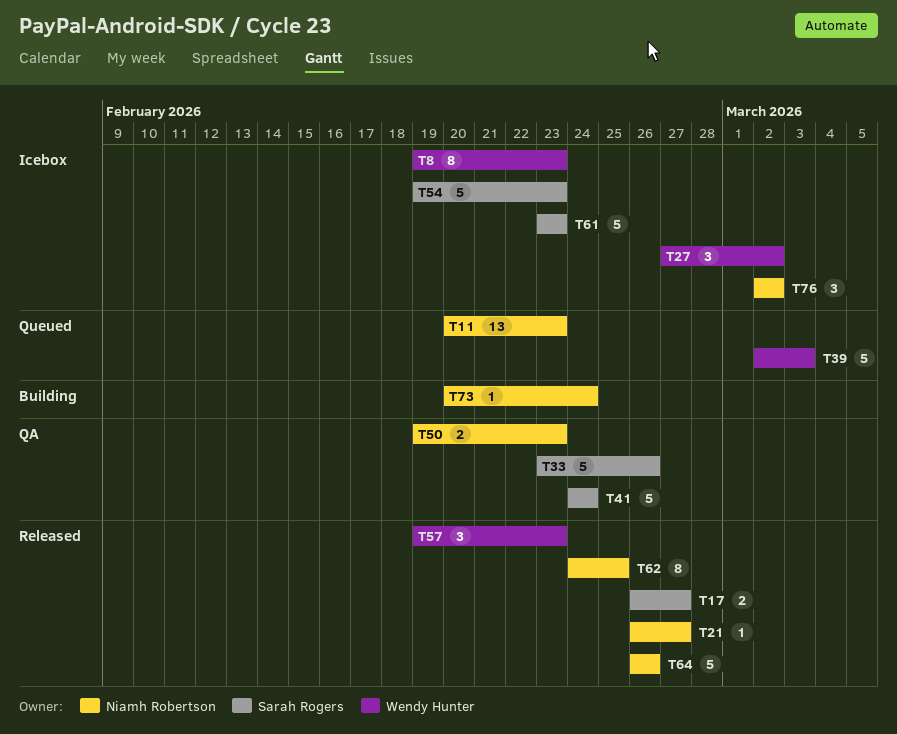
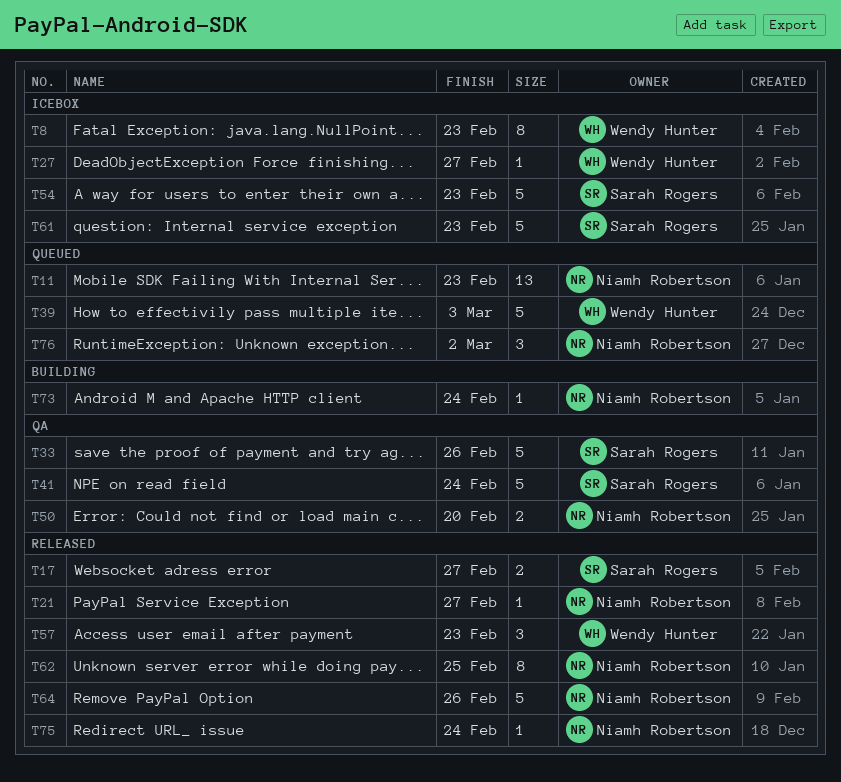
T27, estimate: 3 -> 1
T27, due: Mar 2 -> Feb 27
T50, due: Feb 23 -> Feb 20
T75: none -> present
T76, status: Icebox -> Queued

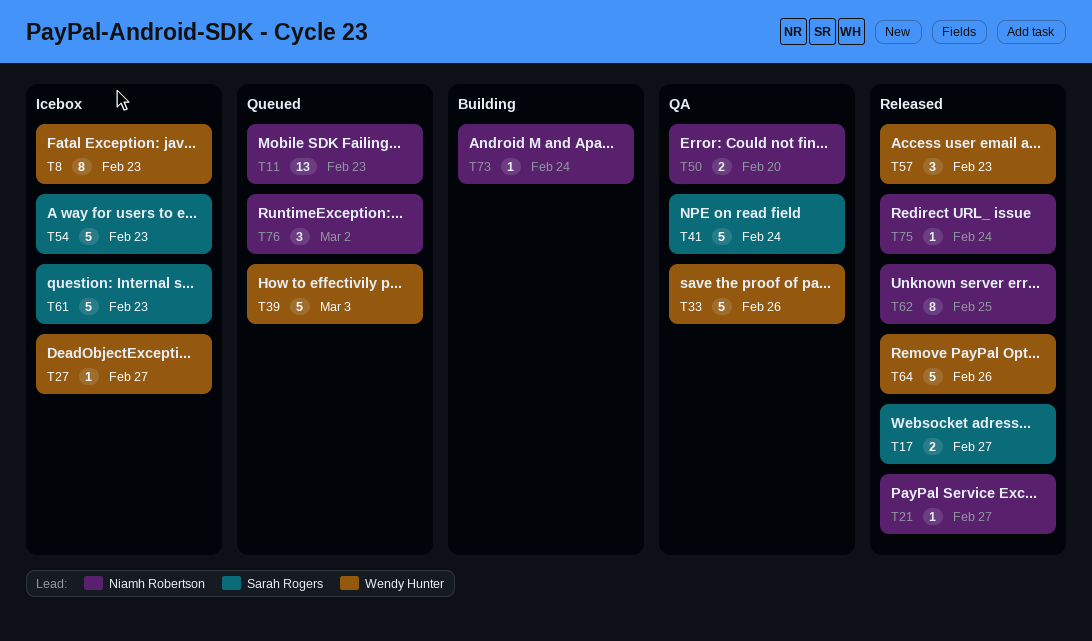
T33, owner: Sarah Rogers -> Wendy Hunter
T64, owner: Niamh Robertson -> Wendy Hunter

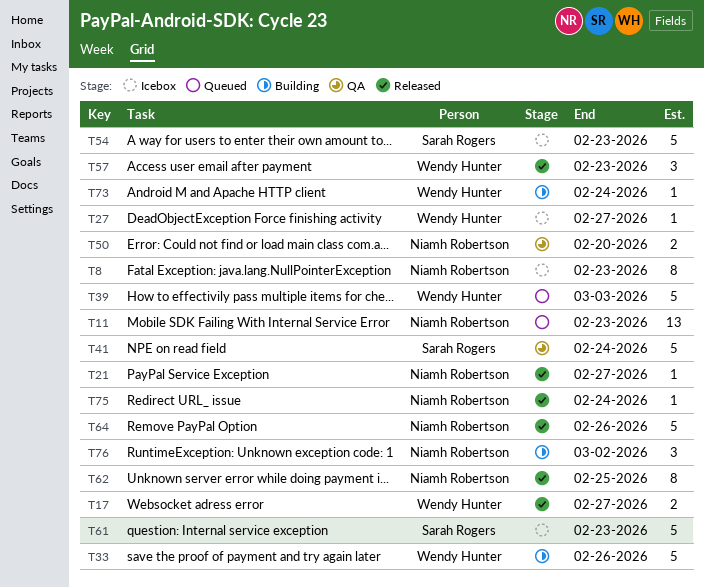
T8, owner: Wendy Hunter -> Niamh Robertson
T17, owner: Sarah Rogers -> Wendy Hunter
T33, status: QA -> Building
T64, owner: Wendy Hunter -> Niamh Robertson
T73, owner: Niamh Robertson -> Wendy Hunter
T76, status: Queued -> Building

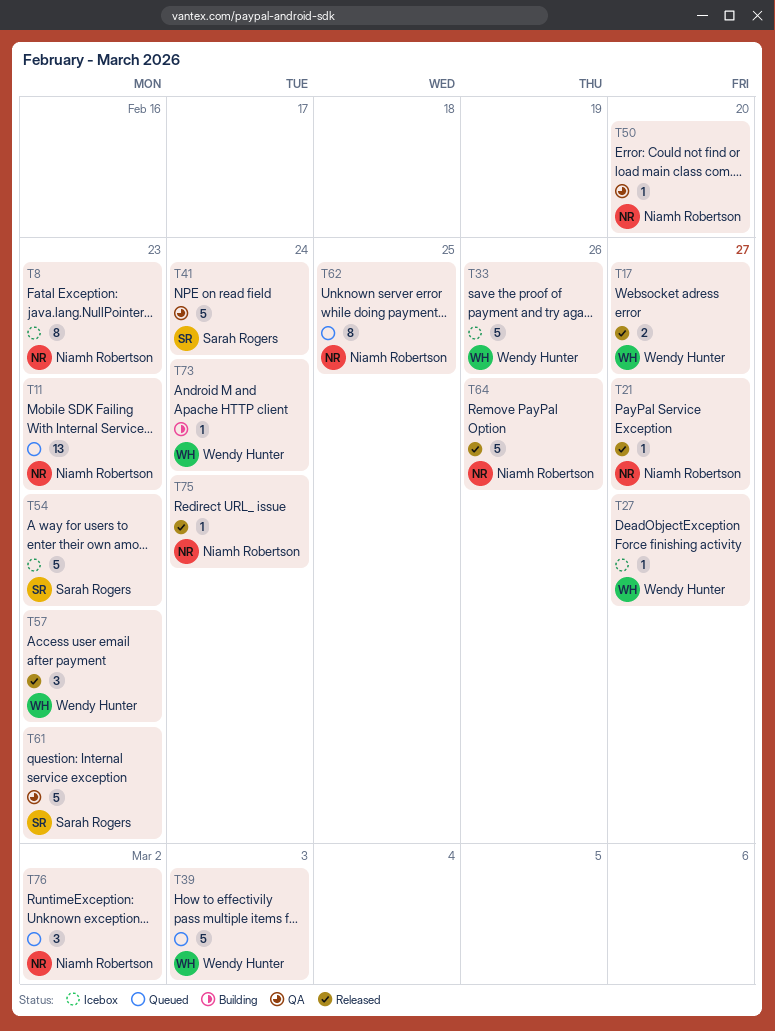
T33, status: Building -> Icebox
T50, estimate: 2 -> 1
T61, status: Icebox -> QA
T62, status: Released -> Queued
T76, status: Building -> Queued

